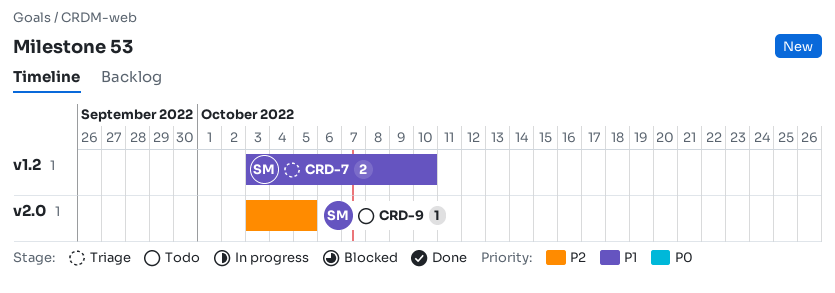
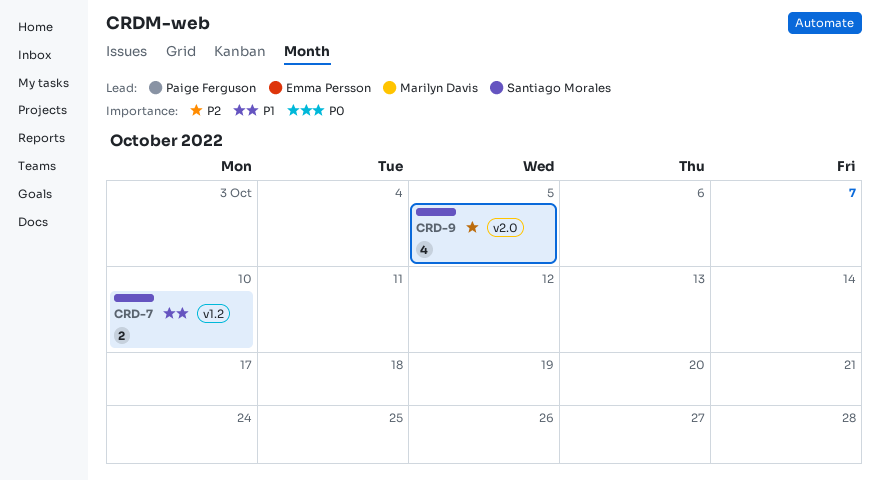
CRD-9, estimate: 1 -> 4

